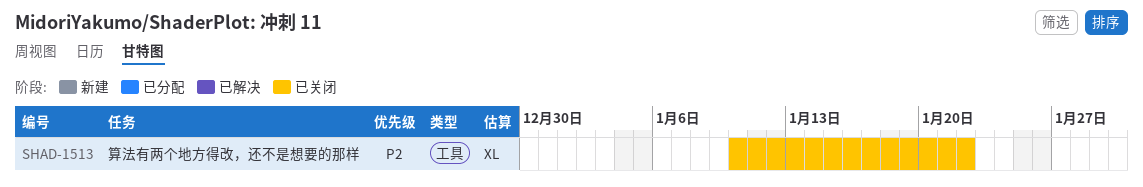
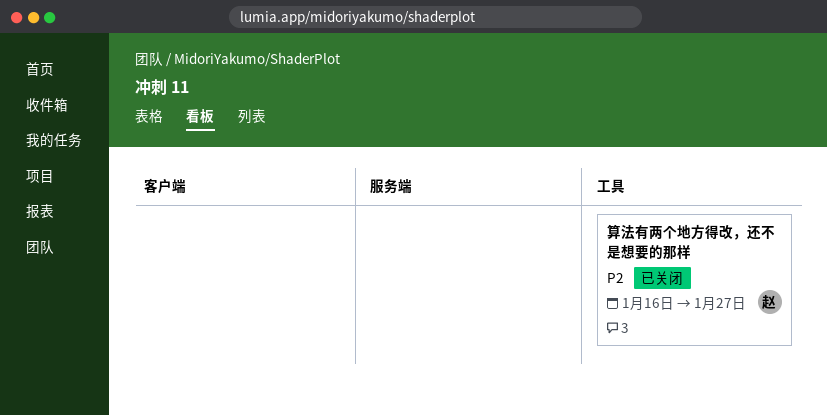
算法有两个地方得改，还不是想要的那样, start: Jan 10 -> Jan 16
算法有两个地方得改，还不是想要的那样, due: Jan 22 -> Jan 27

